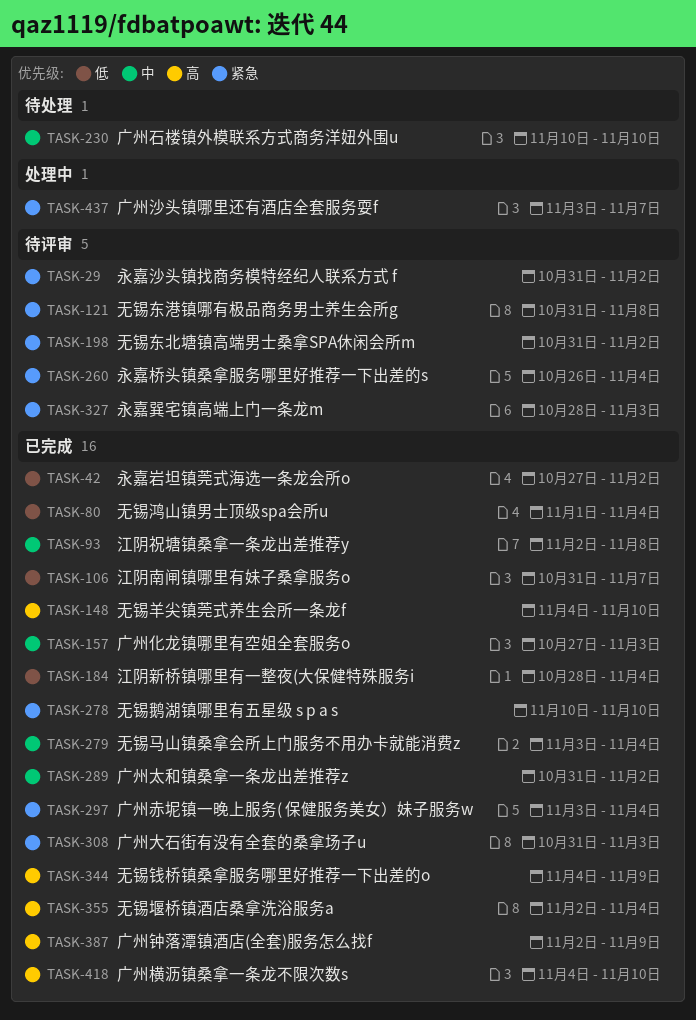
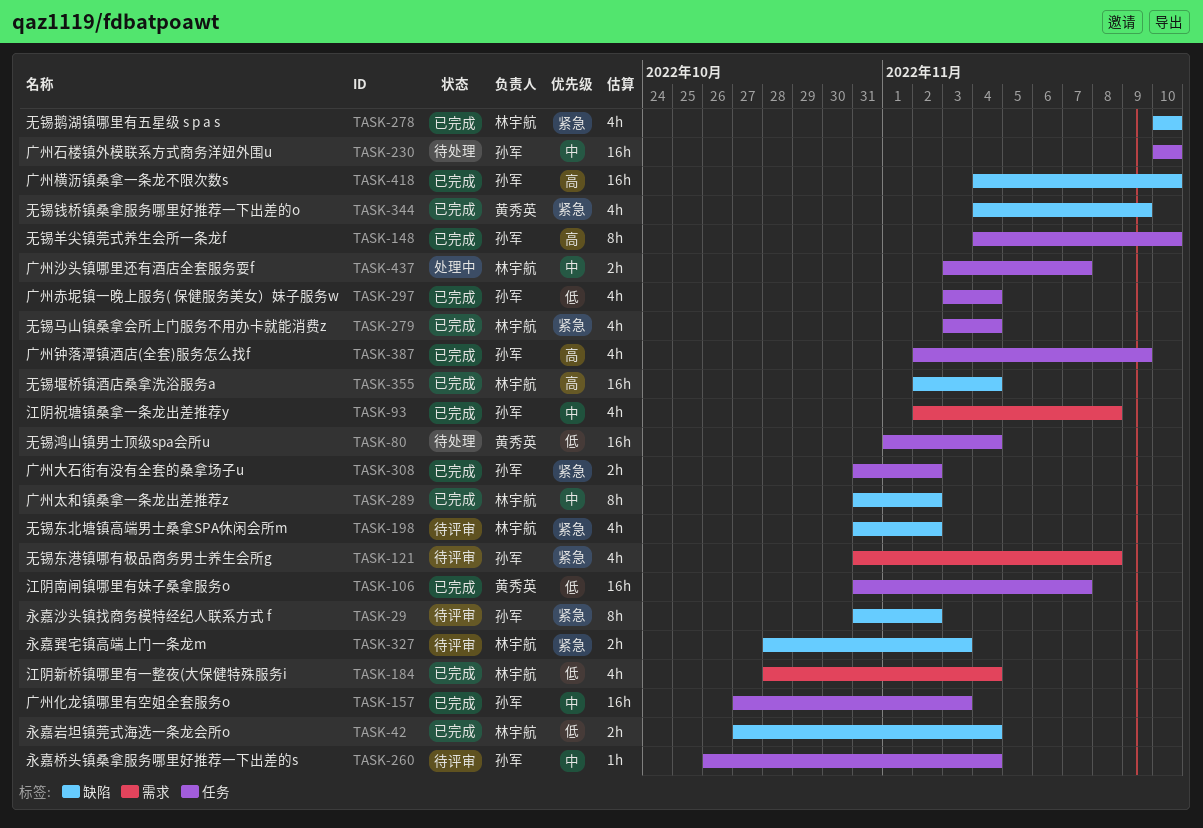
TASK-42, due: Nov 2 -> Nov 4
TASK-80, status: 已完成 -> 待处理
TASK-260, priority: 紧急 -> 中
TASK-279, priority: 中 -> 紧急
TASK-297, priority: 紧急 -> 低
TASK-308, due: Nov 3 -> Nov 2
TASK-344, priority: 高 -> 紧急
TASK-437, priority: 紧急 -> 中

